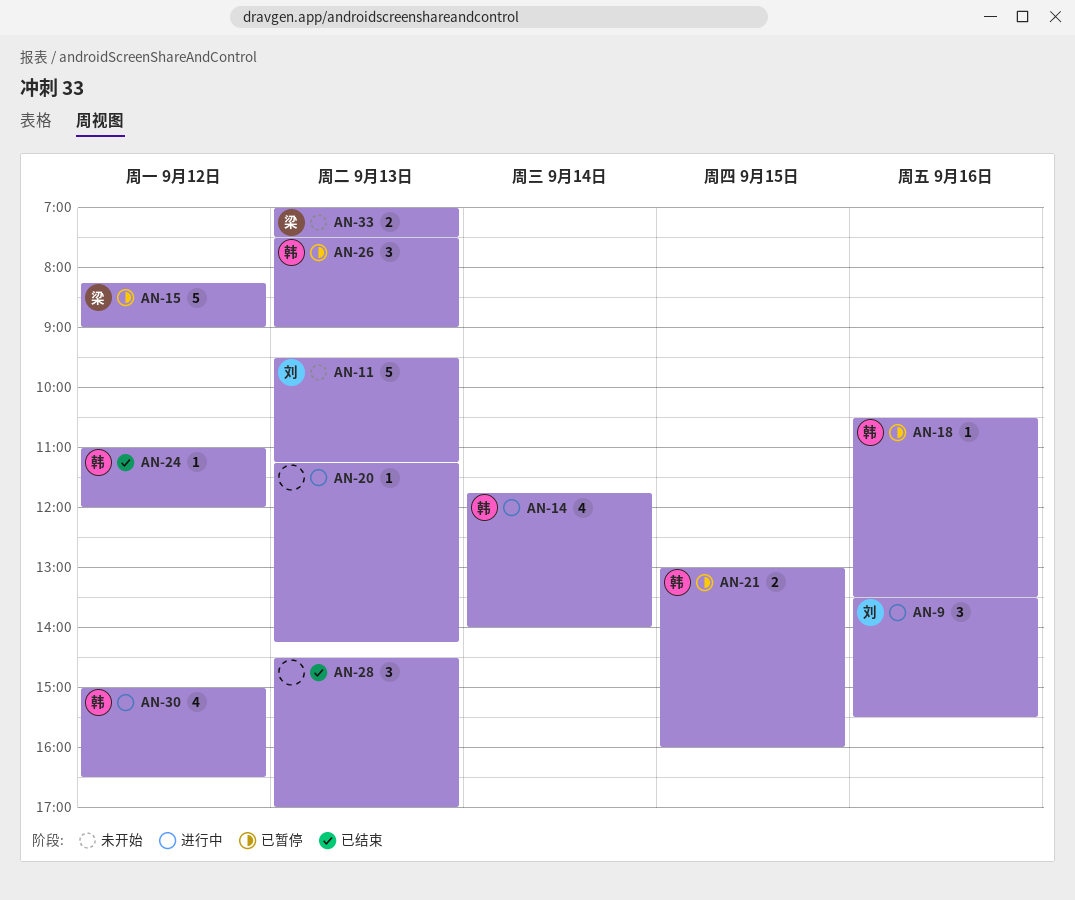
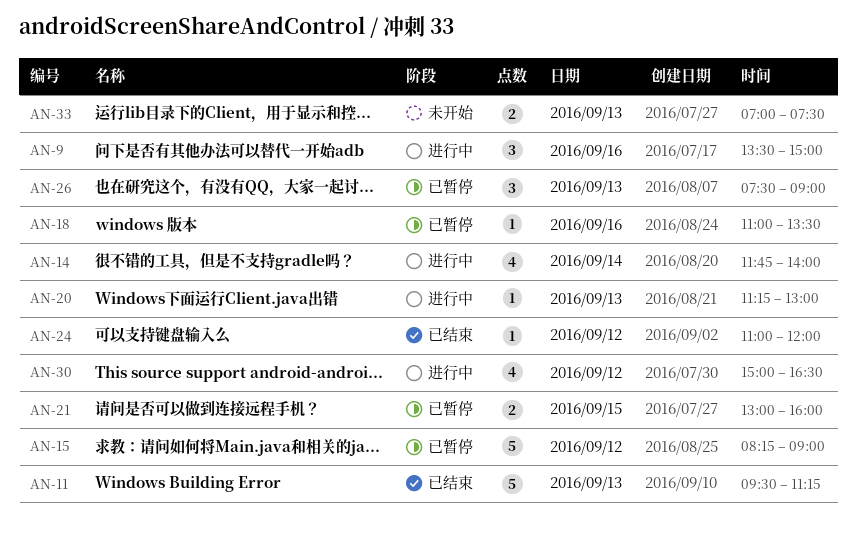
AN-9, ends: 15:30 -> 15:00
AN-11, status: 未开始 -> 已结束
AN-18, begins: 10:30 -> 11:00
AN-20, ends: 14:15 -> 13:00
AN-28: present -> none

